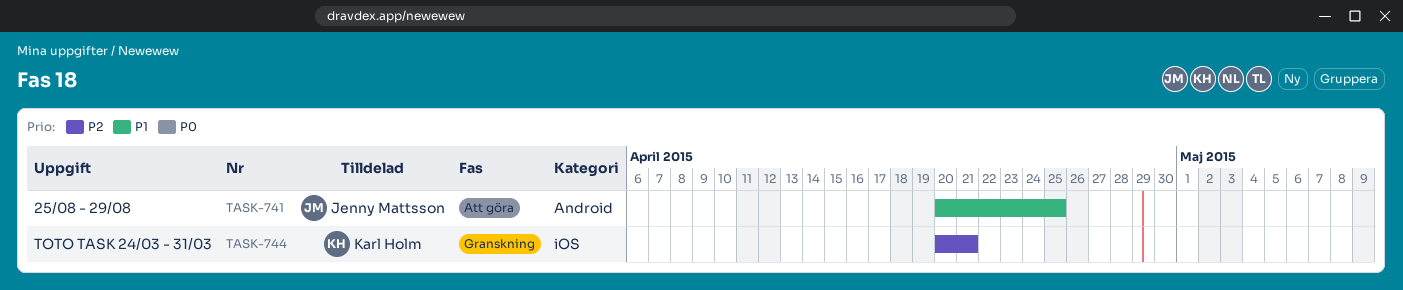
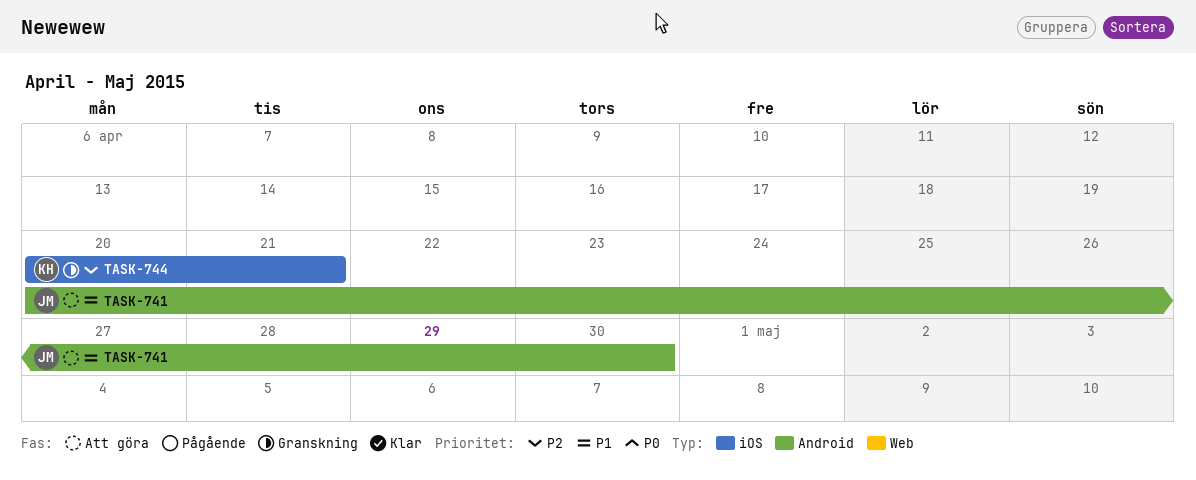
TASK-741, due: Apr 25 -> Apr 30

